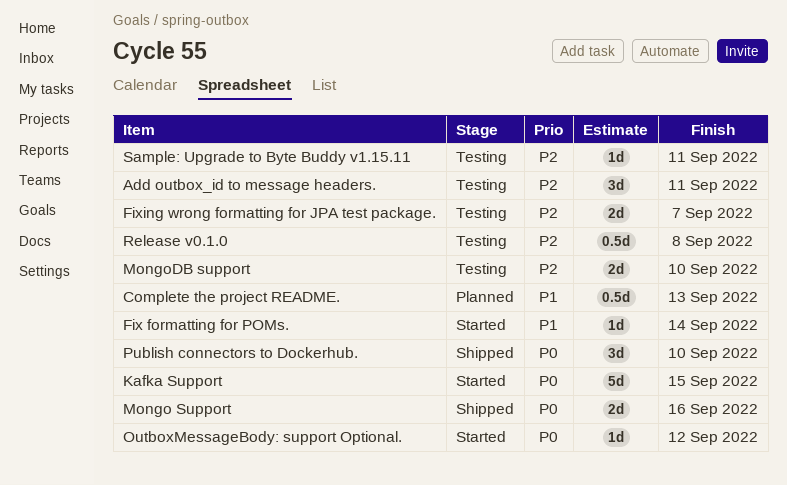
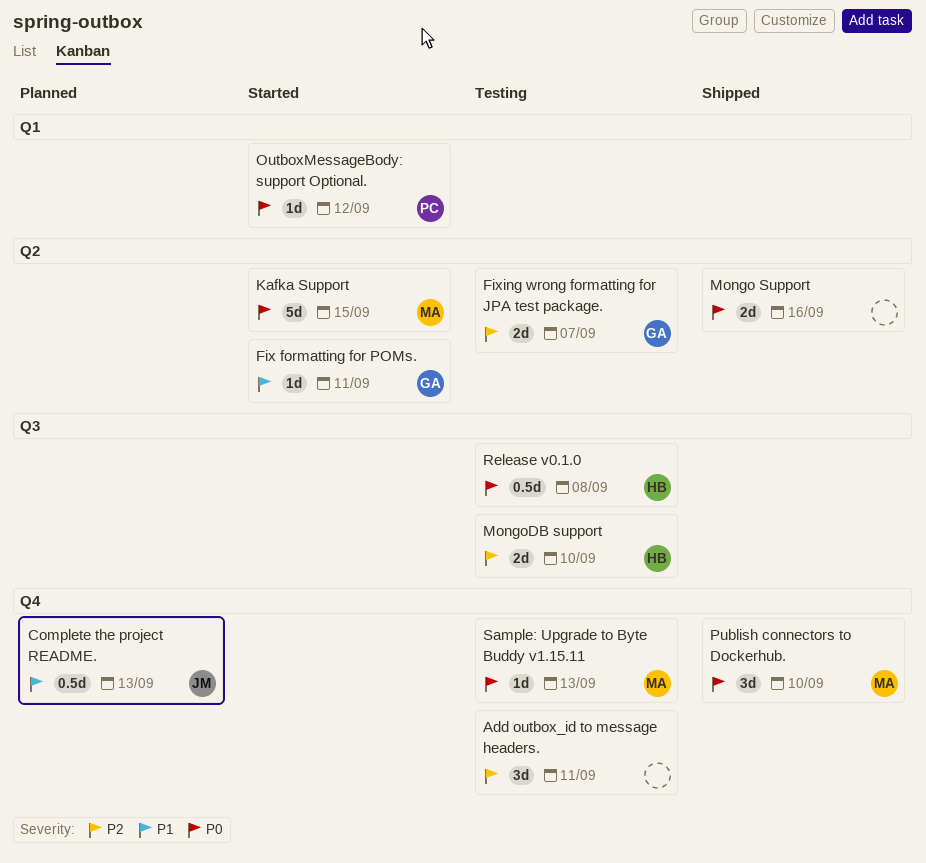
Fix formatting for POMs., due: Sep 14 -> Sep 11
Release v0.1.0, priority: P2 -> P0
Sample: Upgrade to Byte Buddy v1.15.11, priority: P2 -> P0
Sample: Upgrade to Byte Buddy v1.15.11, due: Sep 11 -> Sep 13

